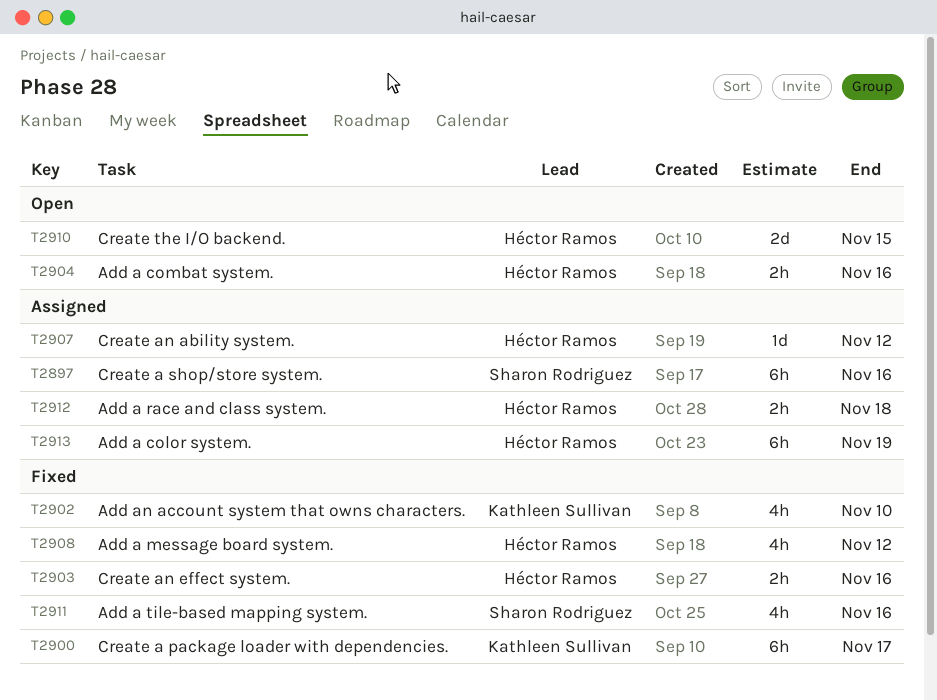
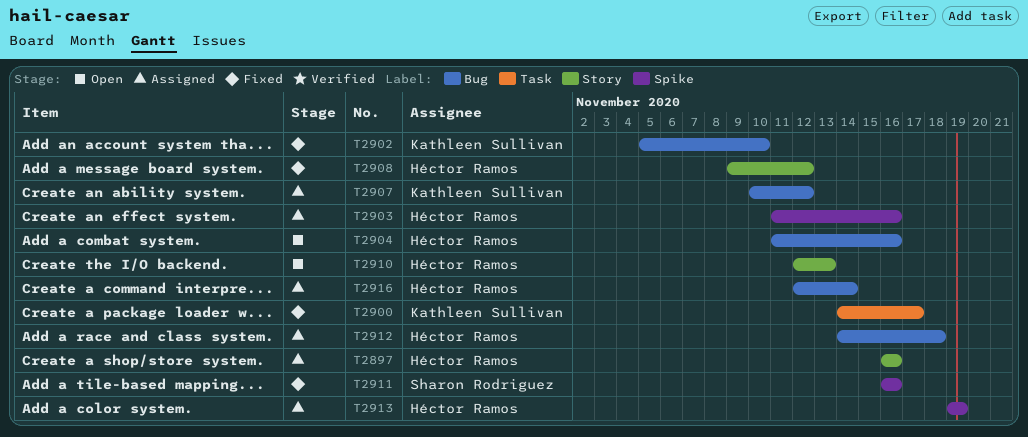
T2897, owner: Sharon Rodriguez -> Héctor Ramos
T2903, status: Fixed -> Assigned
T2907, owner: Héctor Ramos -> Kathleen Sullivan
T2910, due: Nov 15 -> Nov 13
T2916: none -> present

